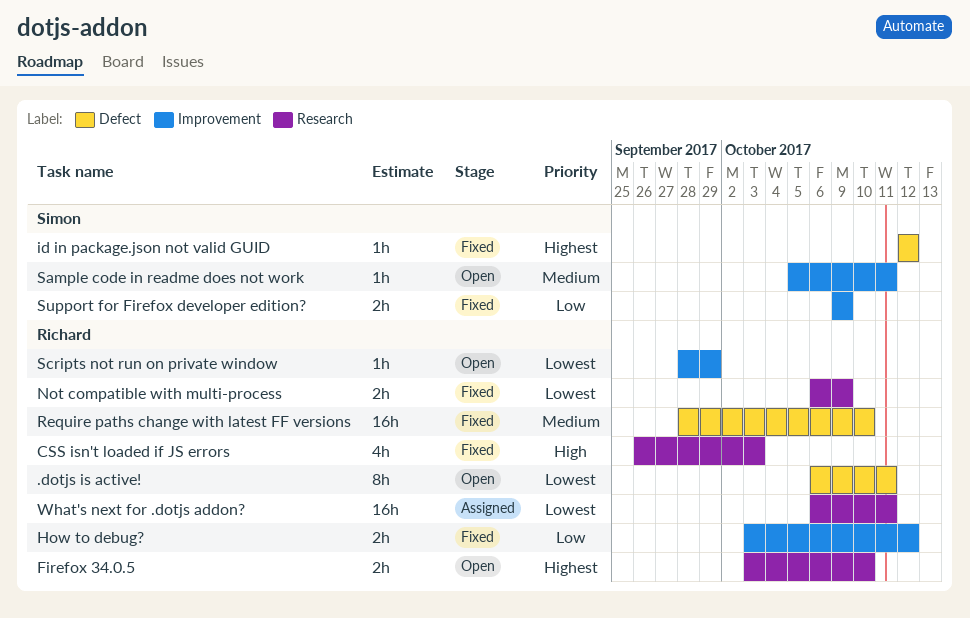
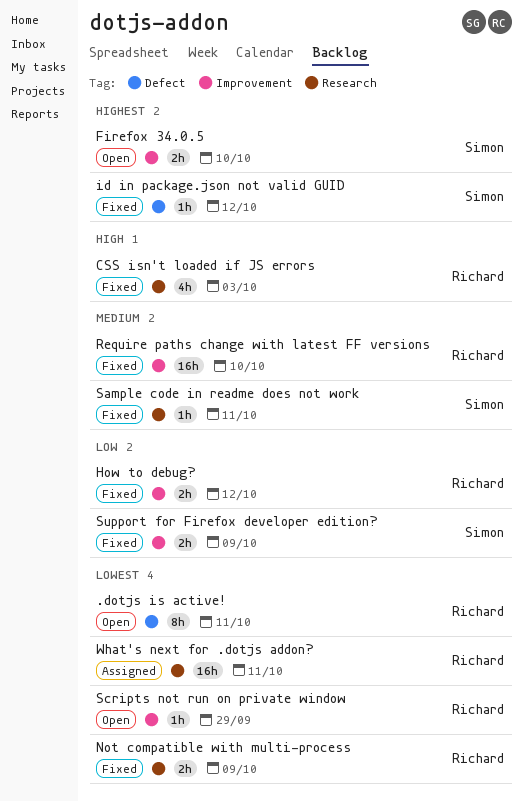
Firefox 34.0.5, owner: Richard -> Simon
Firefox 34.0.5, label: Research -> Improvement
Require paths change with latest FF versions, label: Defect -> Improvement
Sample code in readme does not work, status: Open -> Fixed
Sample code in readme does not work, label: Improvement -> Research

